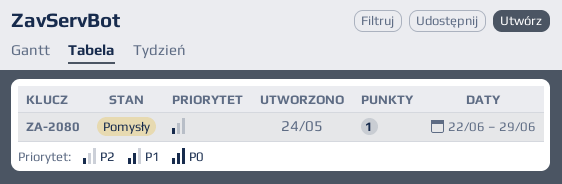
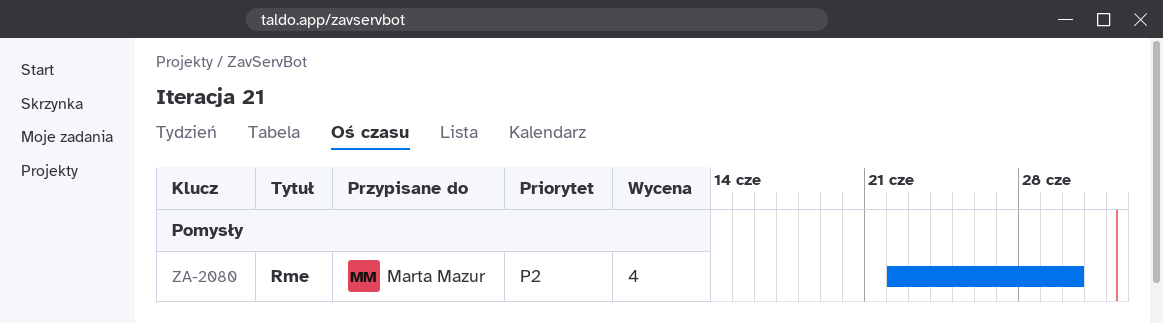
ZA-2080, estimate: 1 -> 4
ZA-2080, due: Jun 29 -> Jun 30

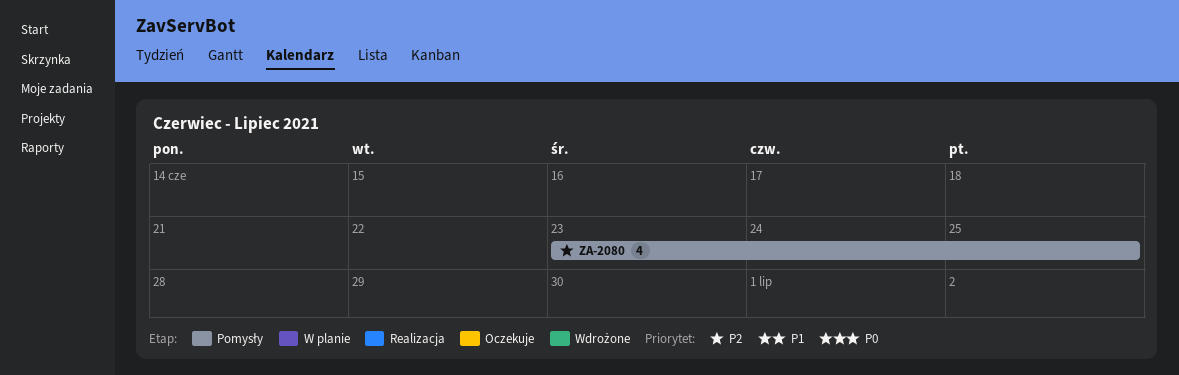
ZA-2080, start: Jun 22 -> Jun 23
ZA-2080, due: Jun 30 -> Jun 25

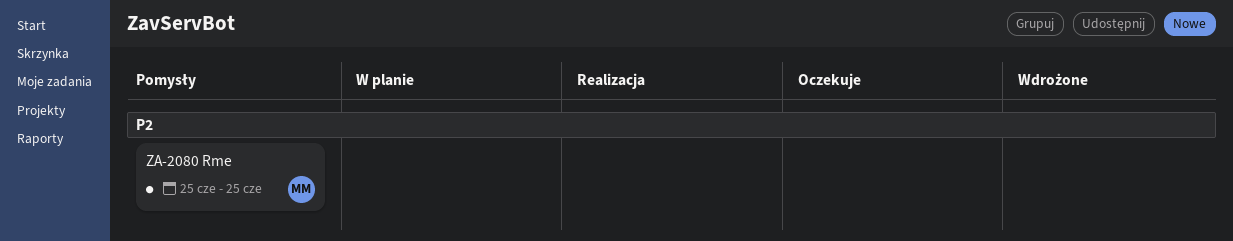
ZA-2080, estimate: 4 -> 1
ZA-2080, start: Jun 23 -> Jun 25

